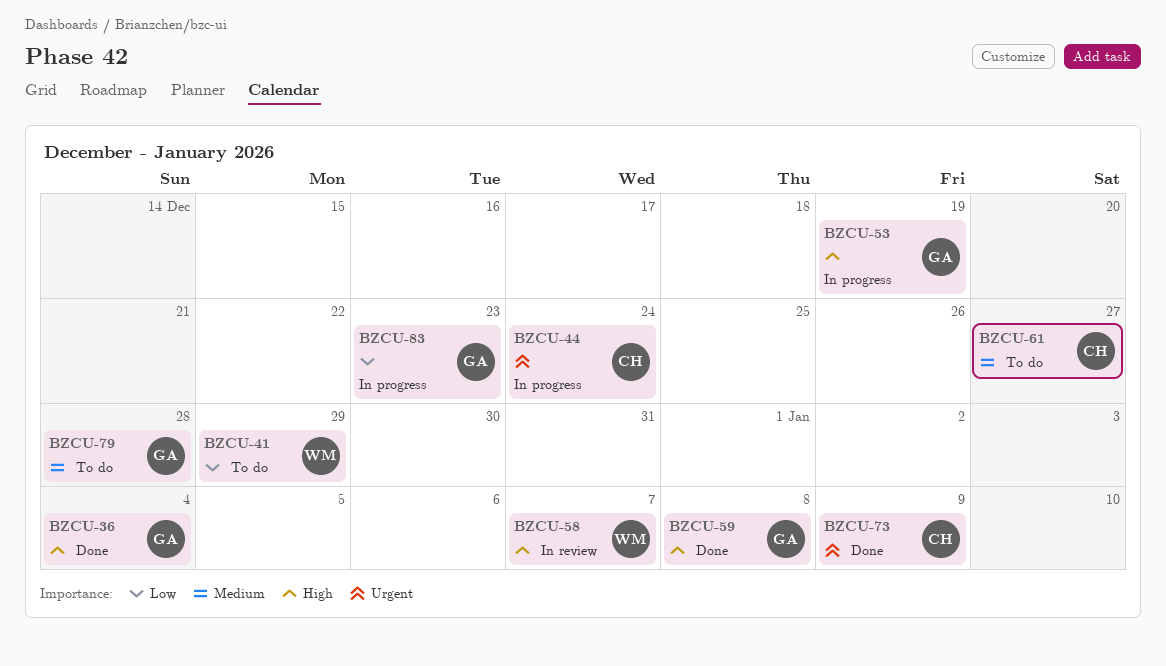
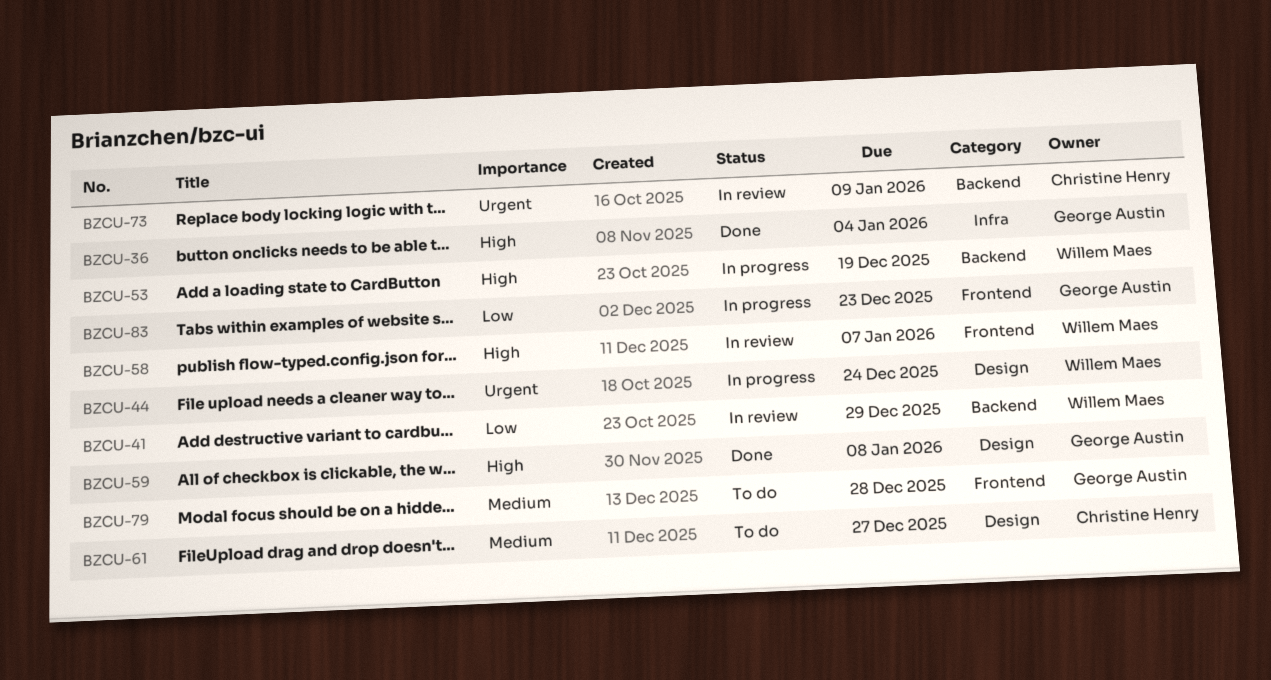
BZCU-41, status: To do -> In review
BZCU-44, owner: Christine Henry -> Willem Maes
BZCU-53, owner: George Austin -> Willem Maes
BZCU-73, status: Done -> In review

